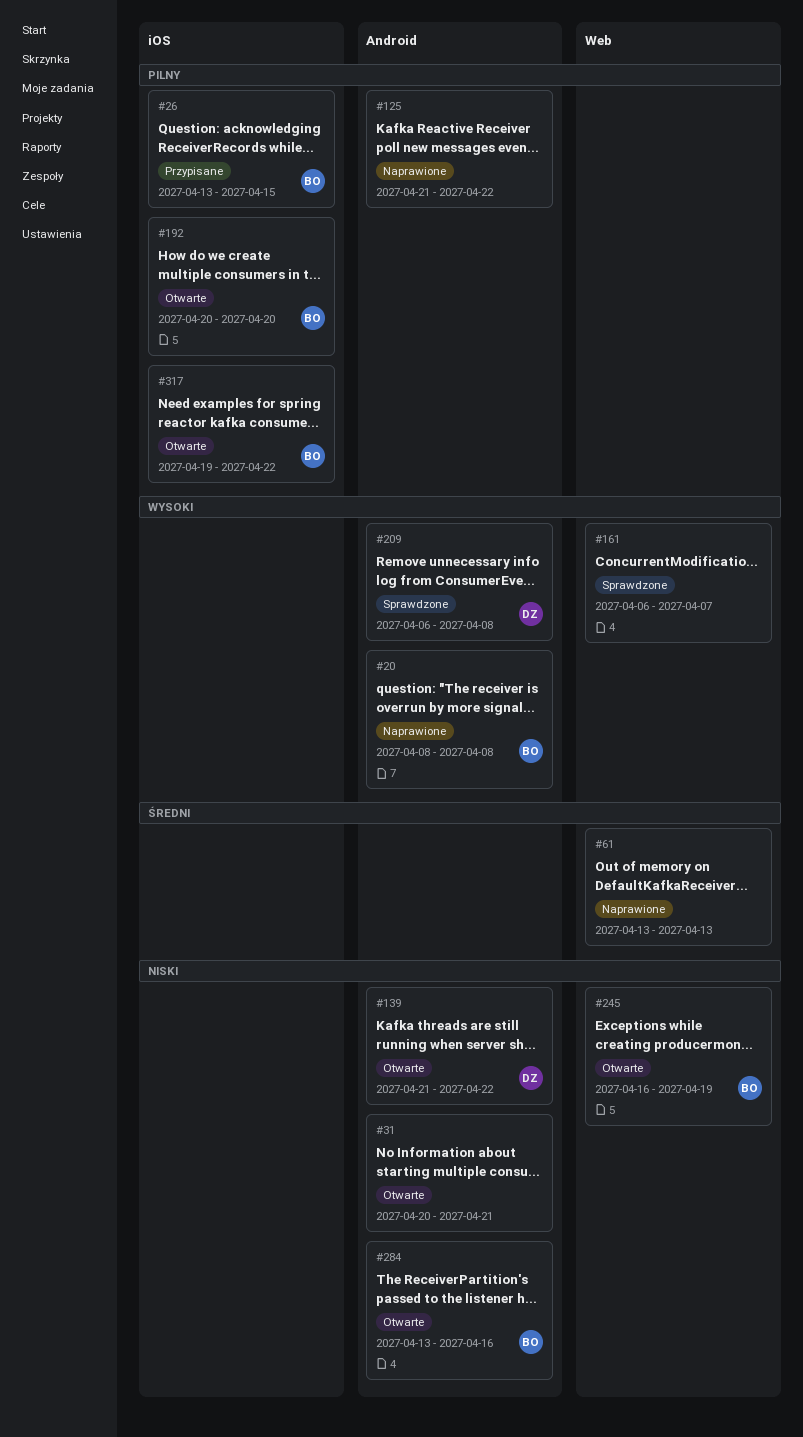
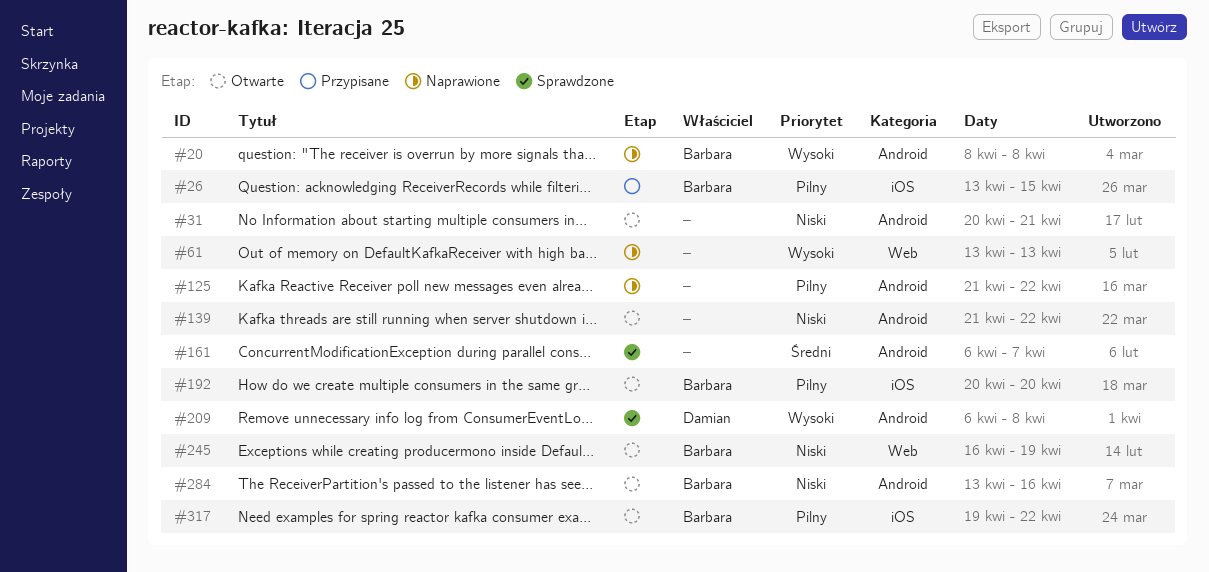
#61, priority: Średni -> Wysoki
#139, owner: Damian -> none
#161, priority: Wysoki -> Średni
#161, label: Web -> Android

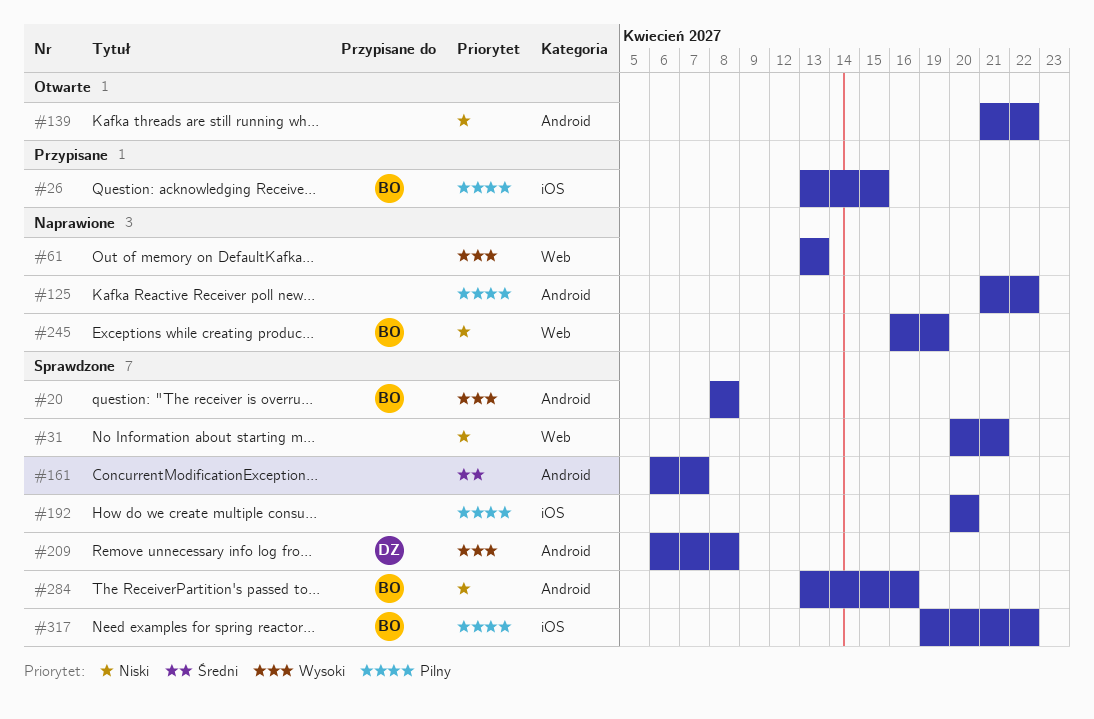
#20, status: Naprawione -> Sprawdzone
#31, status: Otwarte -> Sprawdzone
#31, label: Android -> Web
#192, status: Otwarte -> Sprawdzone
#192, owner: Barbara -> none
#245, status: Otwarte -> Naprawione
#284, status: Otwarte -> Sprawdzone
#317, status: Otwarte -> Sprawdzone

